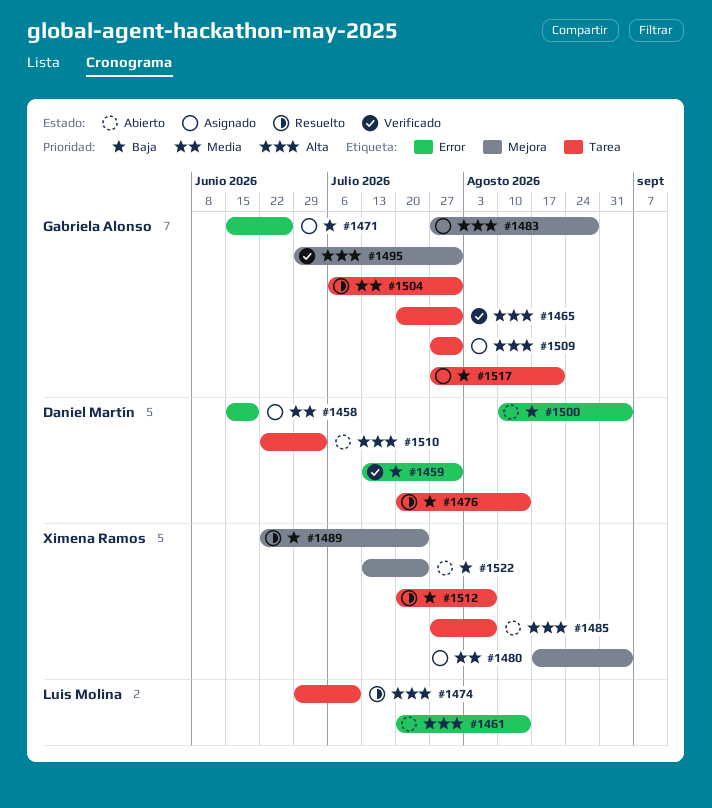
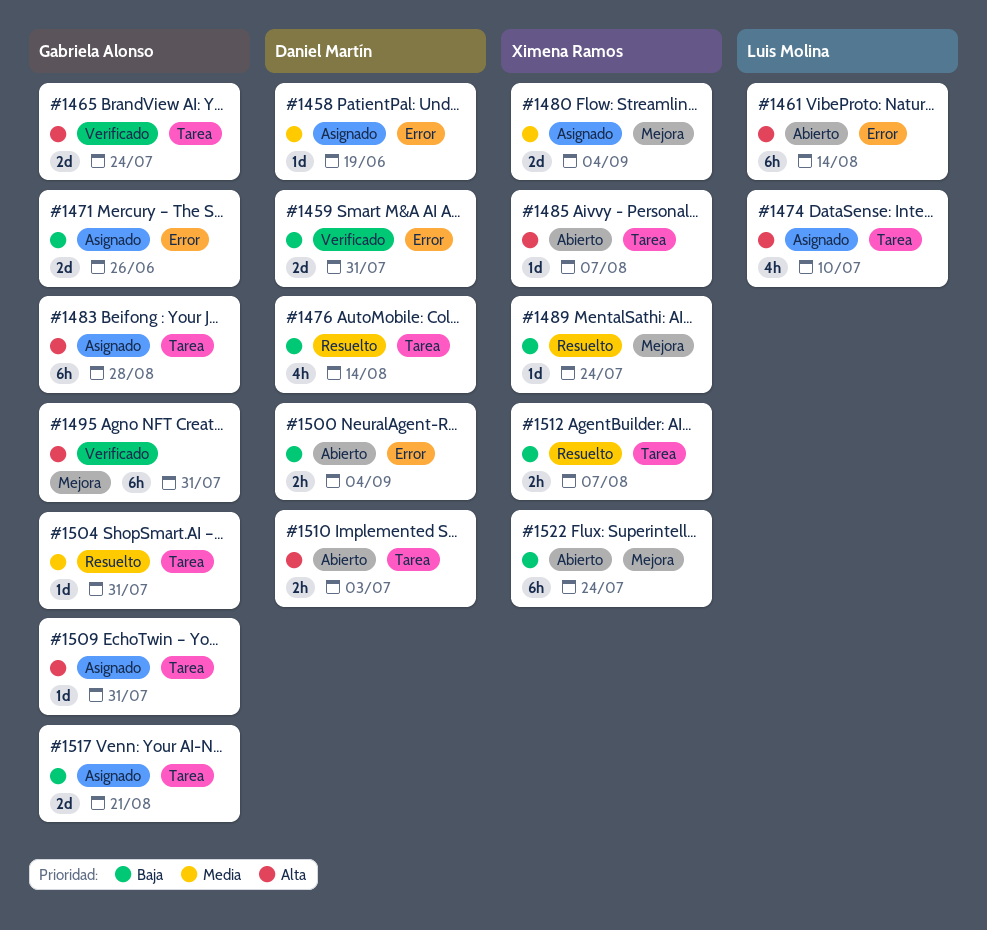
#1465, due: Jul 31 -> Jul 24
#1474, status: Resuelto -> Asignado
#1483, label: Mejora -> Tarea

